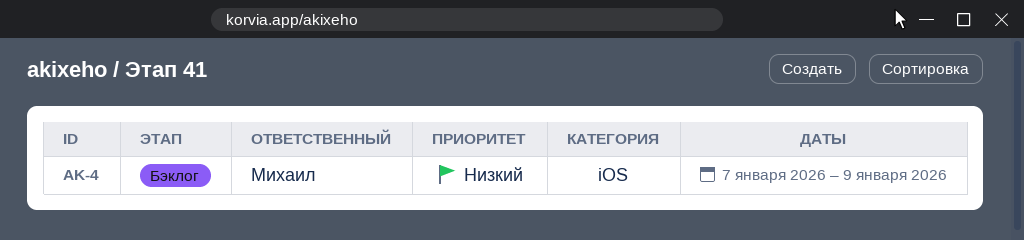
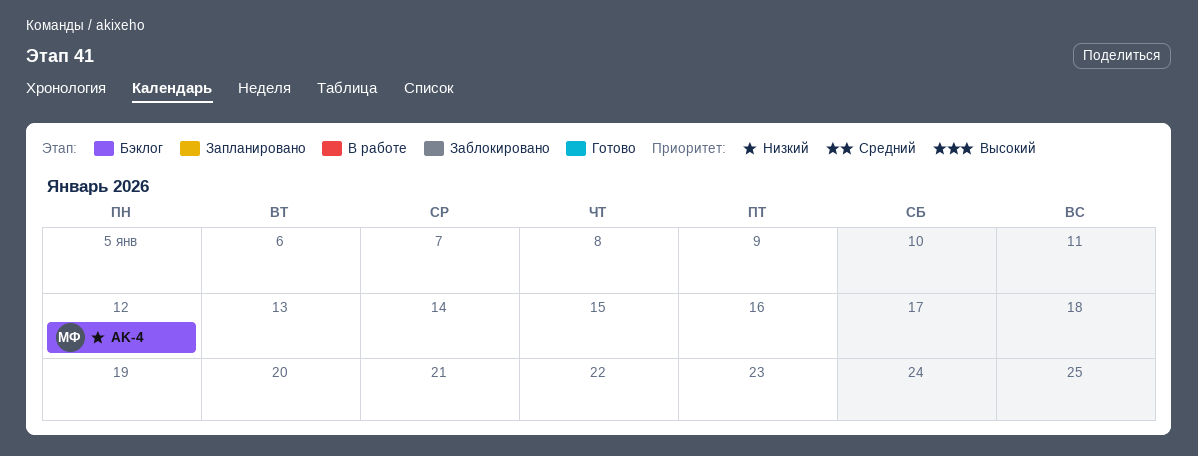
AK-4, start: Jan 7 -> Jan 12
AK-4, due: Jan 9 -> Jan 12

